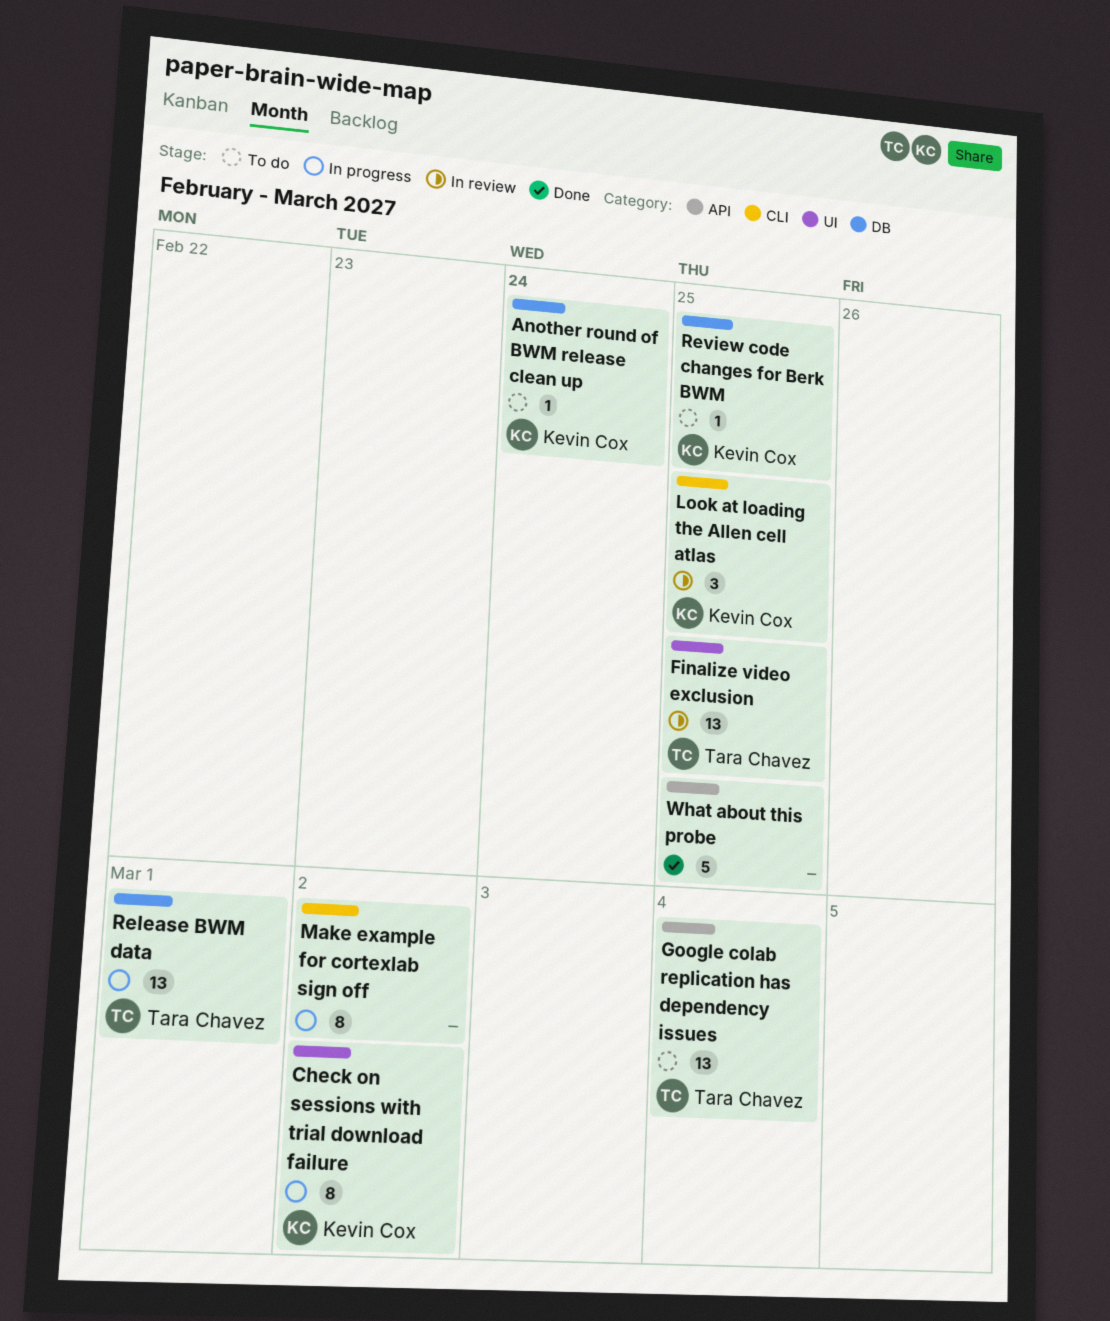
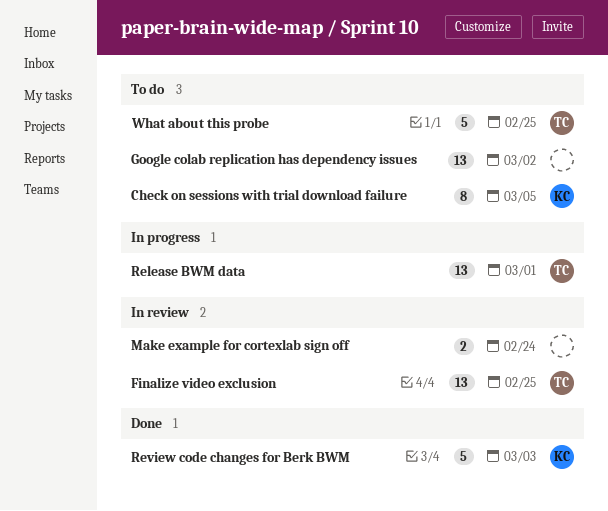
Another round of BWM release clean up: present -> none
Check on sessions with trial download failure, status: In progress -> To do
Check on sessions with trial download failure, due: Mar 2 -> Mar 5
Google colab replication has dependency issues, owner: Tara Chavez -> none
Google colab replication has dependency issues, due: Mar 4 -> Mar 2
Look at loading the Allen cell atlas: present -> none
Make example for cortexlab sign off, status: In progress -> In review
Make example for cortexlab sign off, estimate: 8 -> 2
Make example for cortexlab sign off, due: Mar 2 -> Feb 24
Review code changes for Berk BWM, status: To do -> Done
Review code changes for Berk BWM, estimate: 1 -> 5
Review code changes for Berk BWM, due: Feb 25 -> Mar 3
What about this probe, status: Done -> To do
What about this probe, owner: none -> Tara Chavez

